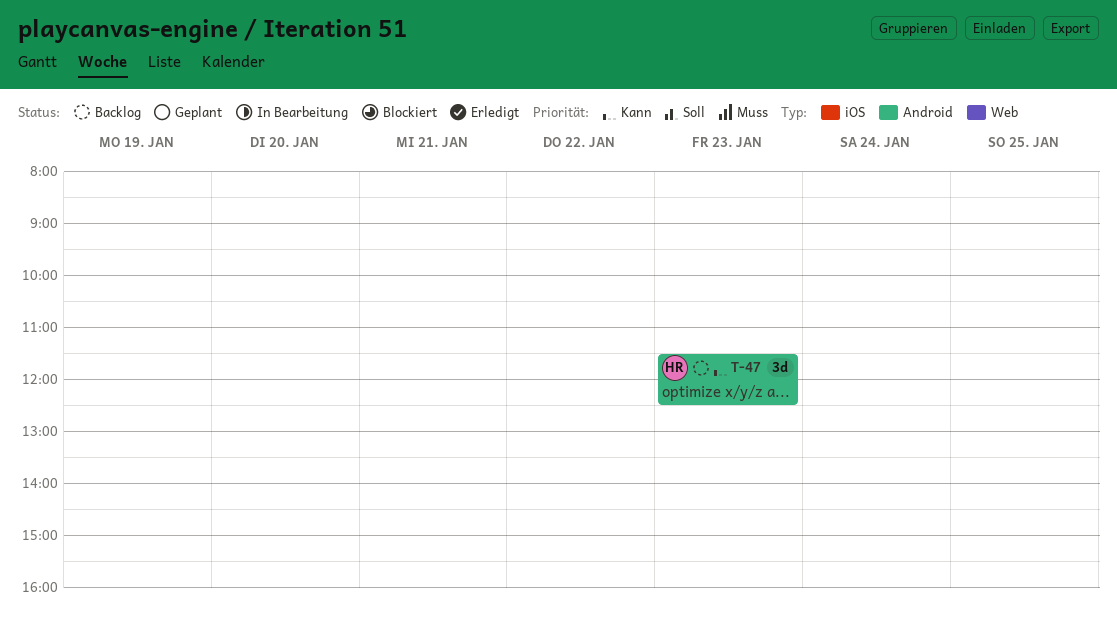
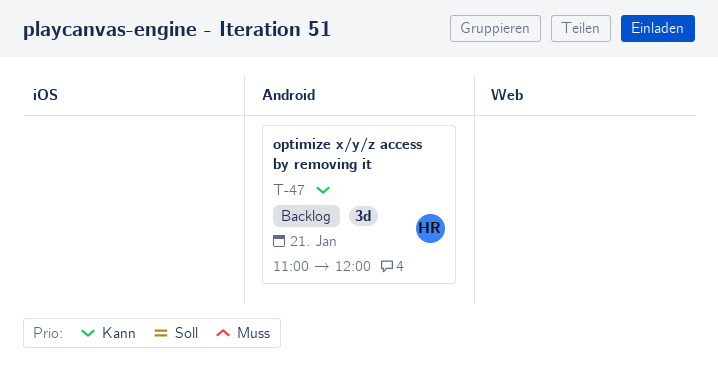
T-47, day: Jan 23 -> Jan 21
T-47, begins: 11:30 -> 11:00
T-47, ends: 12:30 -> 12:00

